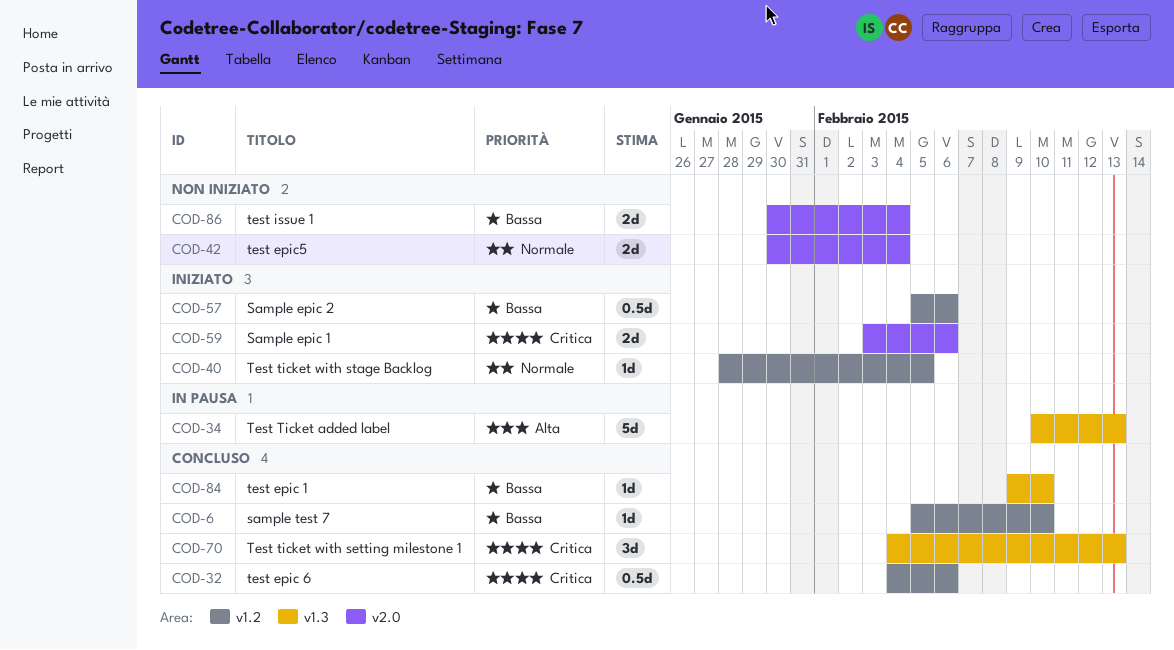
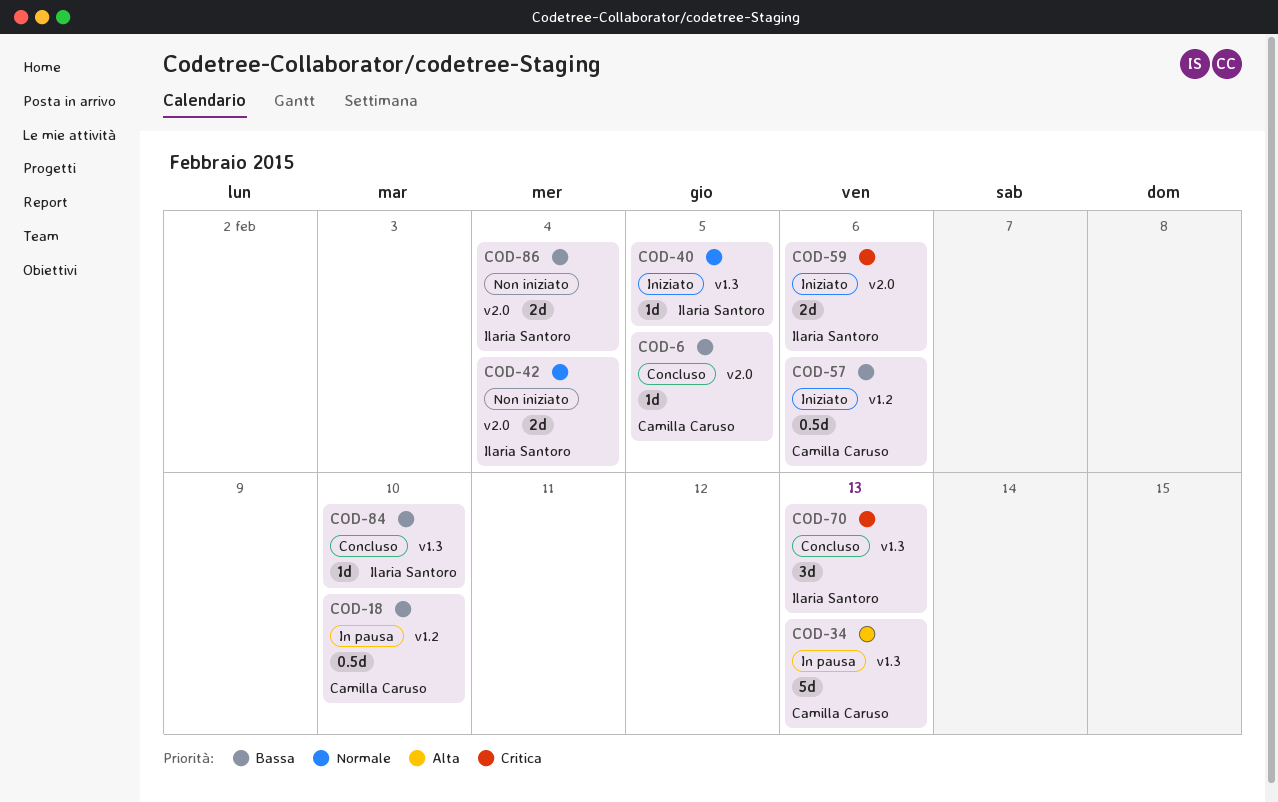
COD-6, label: v1.2 -> v2.0
COD-6, due: Feb 10 -> Feb 5
COD-18: none -> present
COD-32: present -> none
COD-40, label: v1.2 -> v1.3

